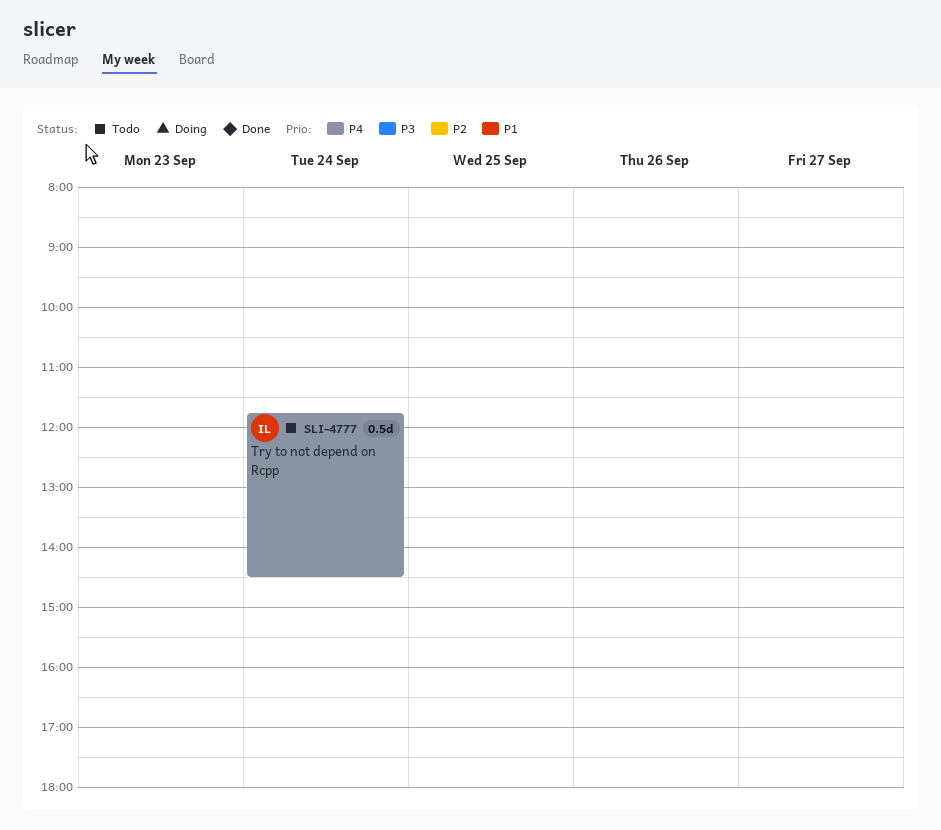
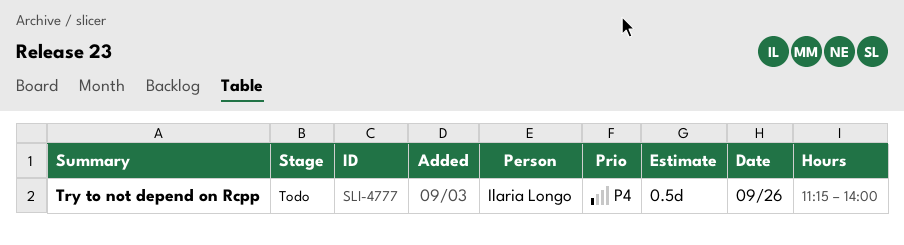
SLI-4777, day: Sep 24 -> Sep 26
SLI-4777, begins: 11:45 -> 11:15
SLI-4777, ends: 14:30 -> 14:00

